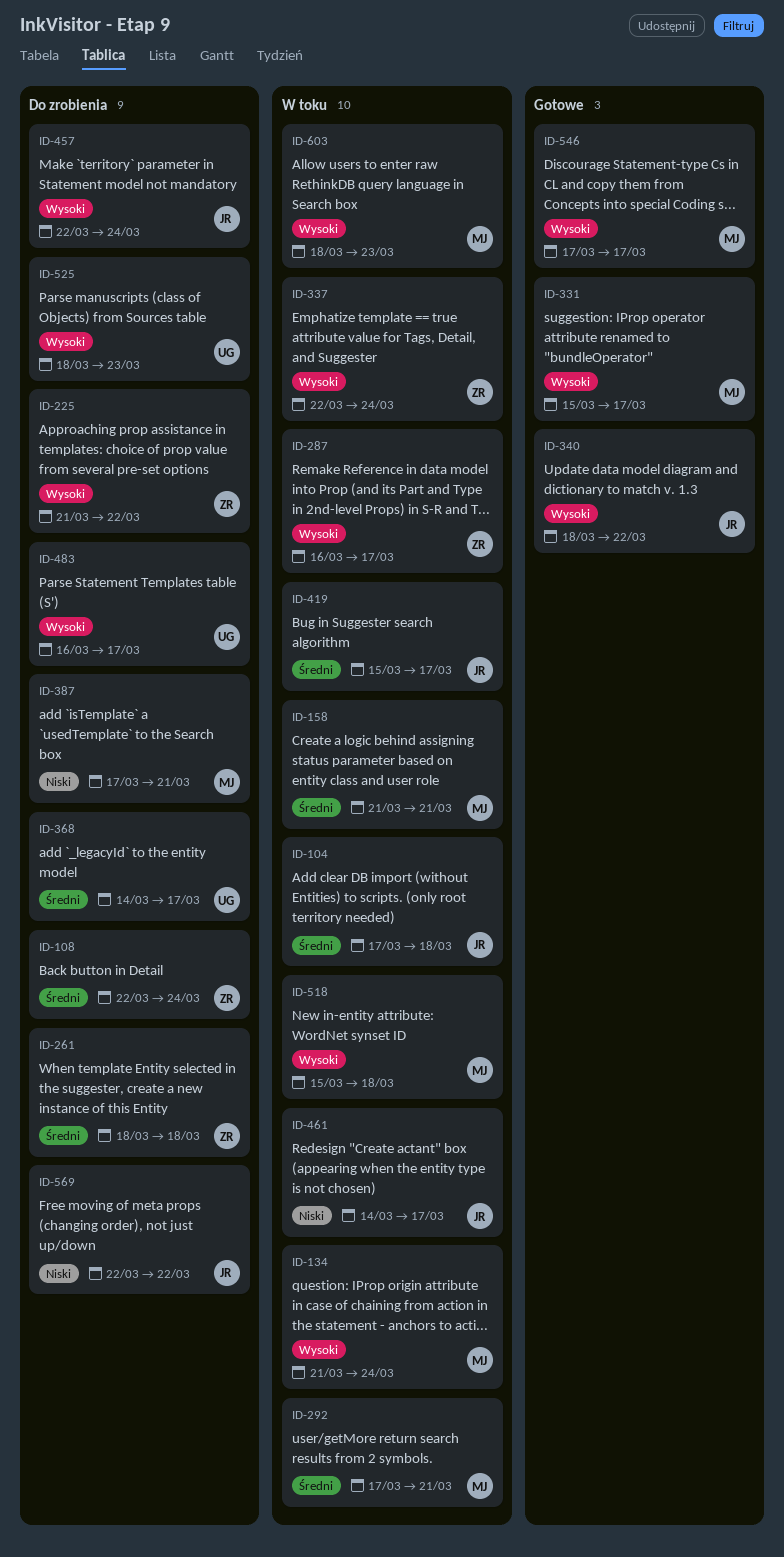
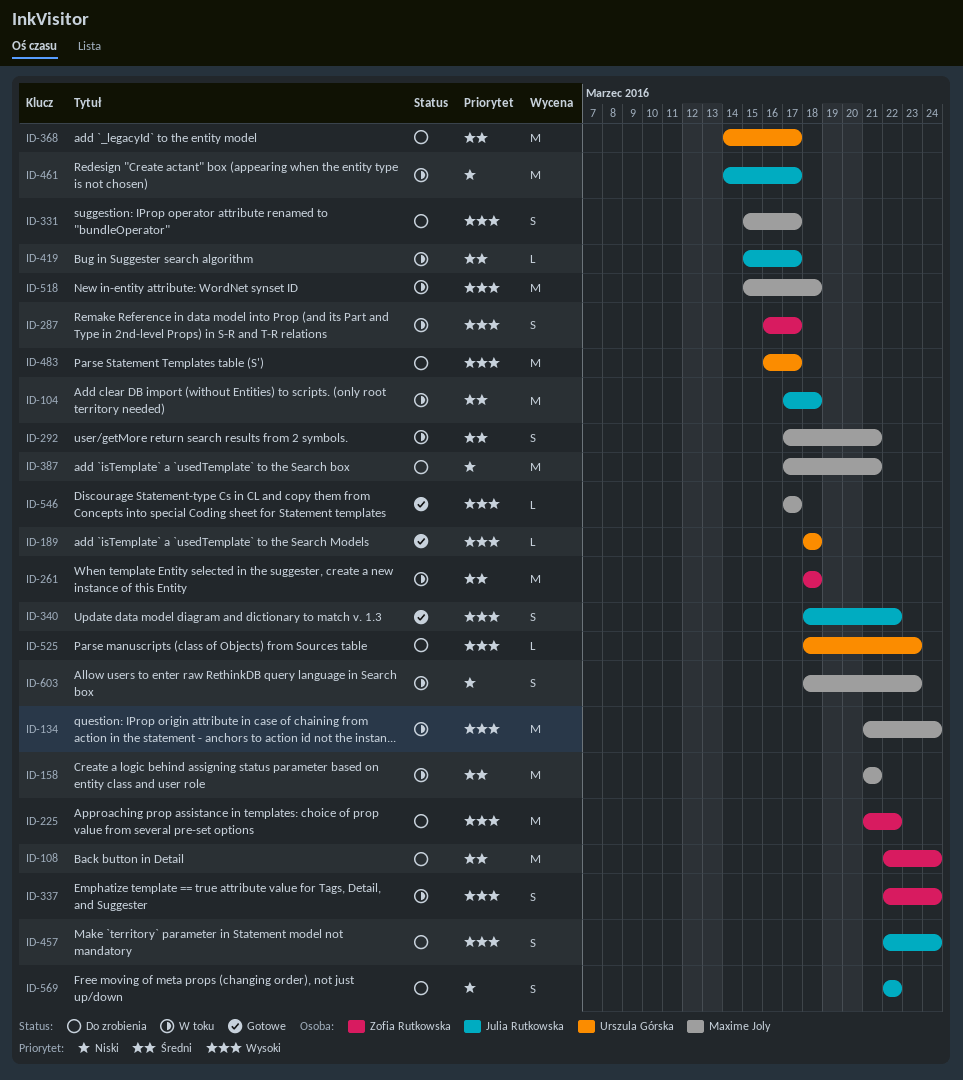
ID-189: none -> present
ID-261, status: Do zrobienia -> W toku
ID-331, status: Gotowe -> Do zrobienia
ID-603, priority: Wysoki -> Niski

